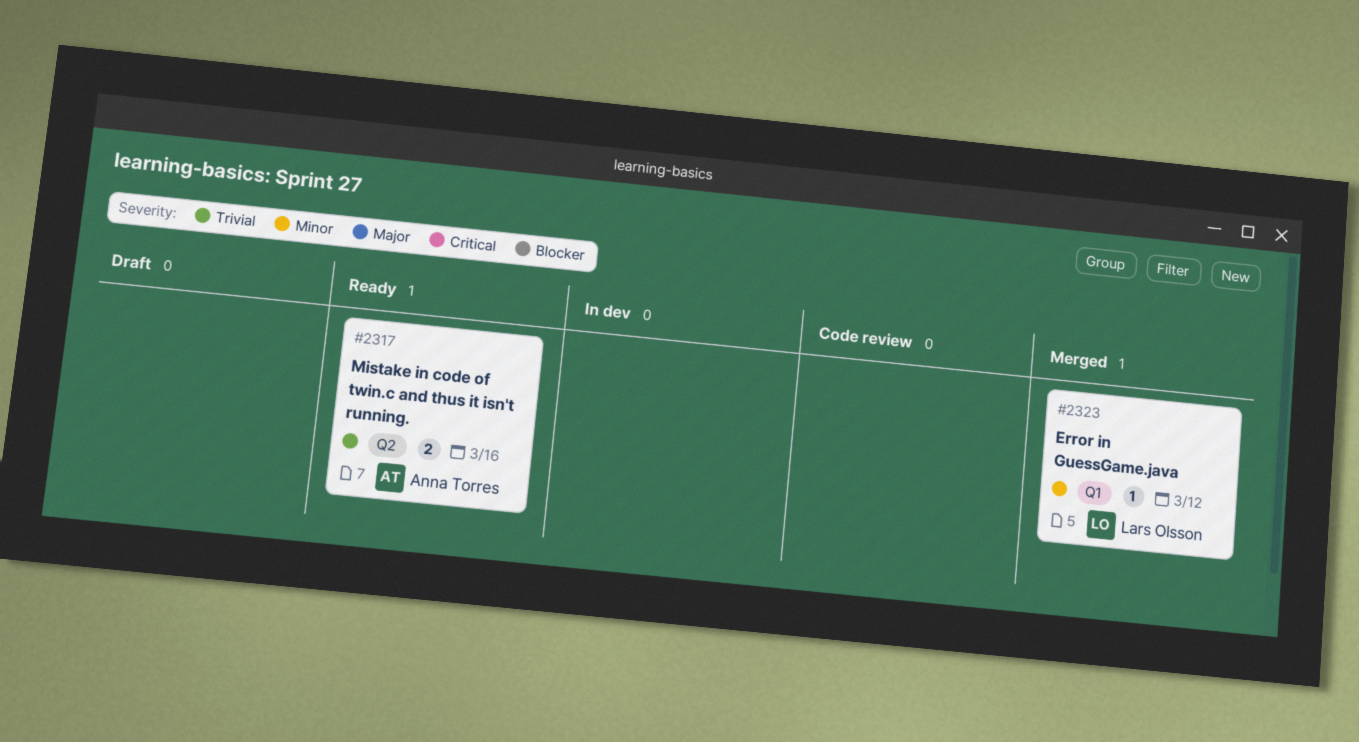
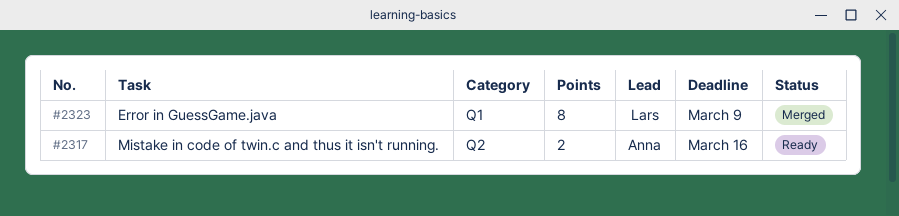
#2323, estimate: 1 -> 8
#2323, due: Mar 12 -> Mar 9

